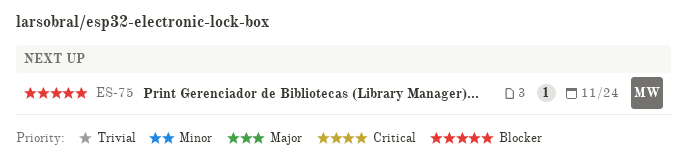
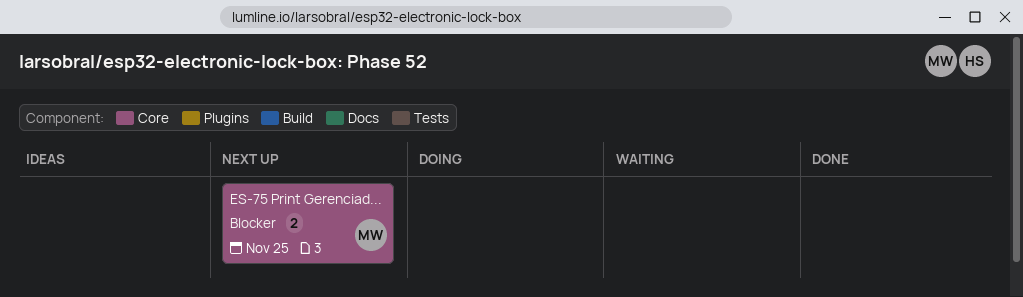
ES-75, estimate: 1 -> 2
ES-75, due: Nov 24 -> Nov 25

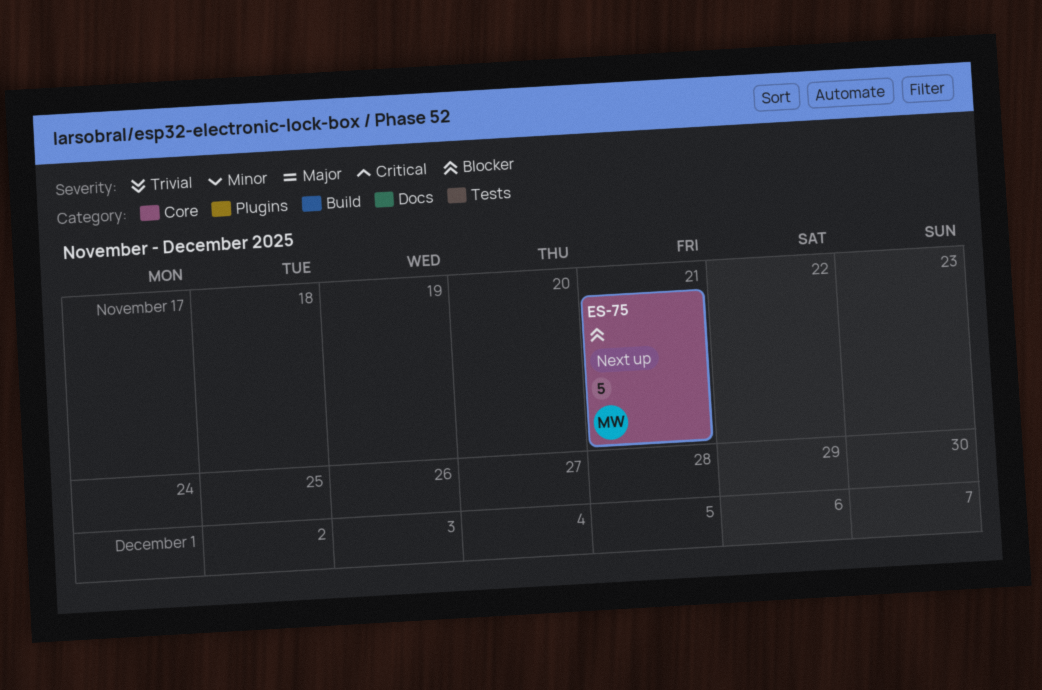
ES-75, estimate: 2 -> 5
ES-75, due: Nov 25 -> Nov 21

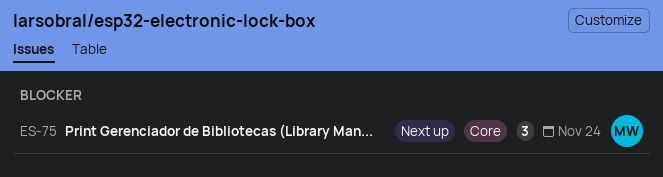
ES-75, estimate: 5 -> 3
ES-75, due: Nov 21 -> Nov 24

